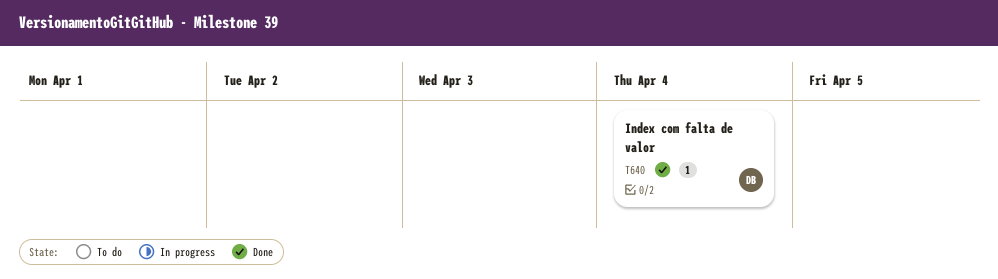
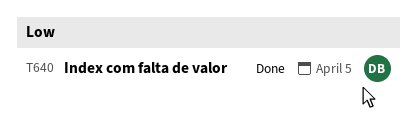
T640, due: Apr 4 -> Apr 5

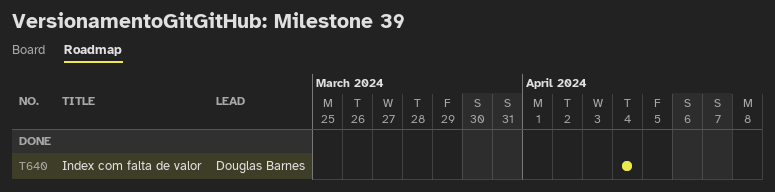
T640, due: Apr 5 -> Apr 4

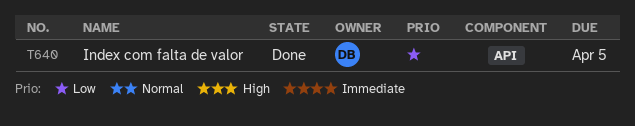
T640, due: Apr 4 -> Apr 5

